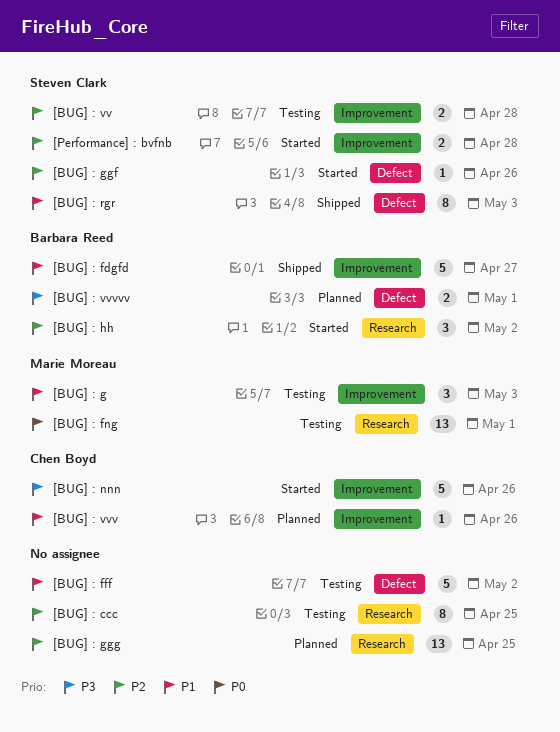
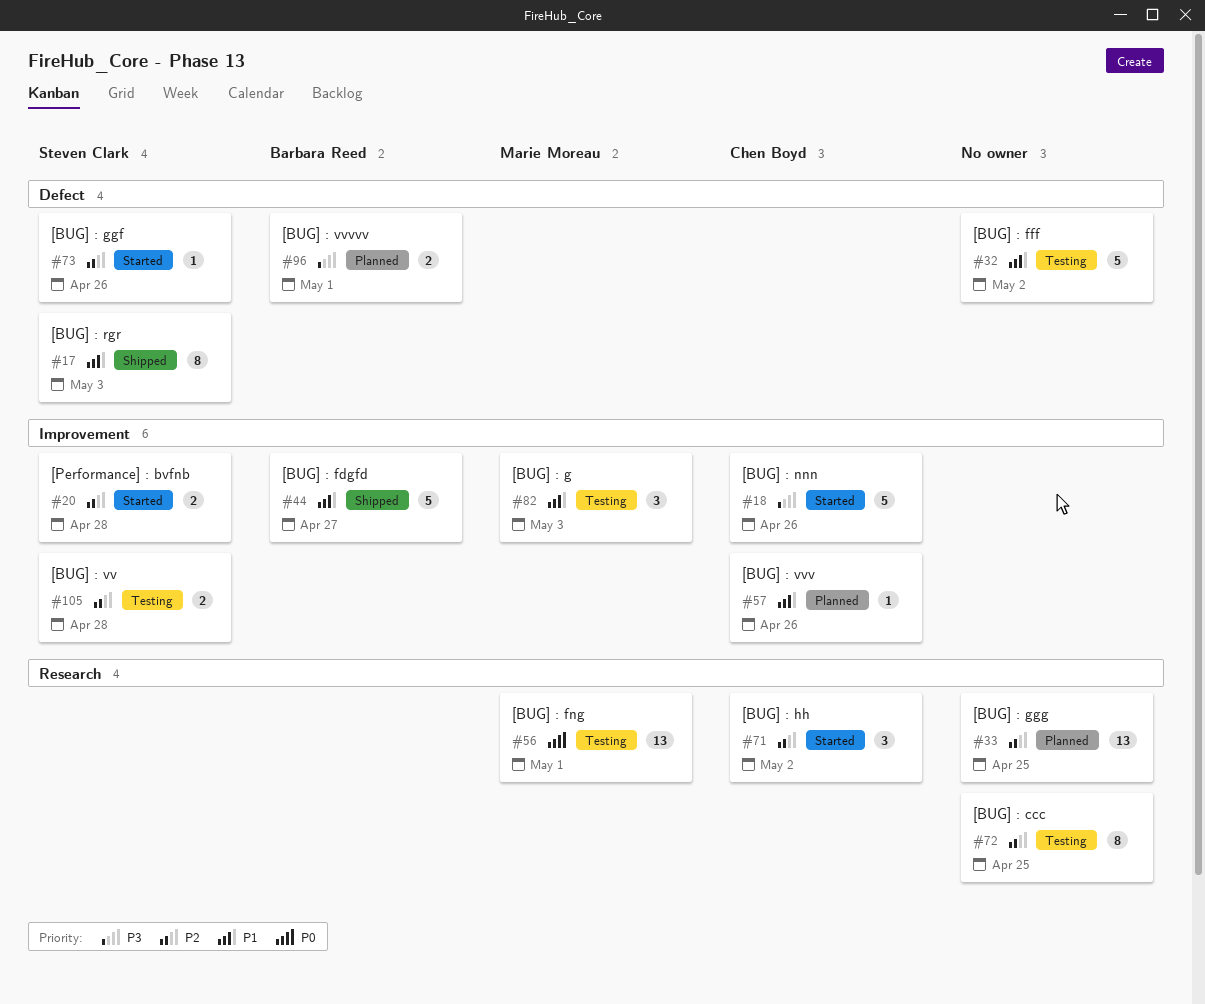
[BUG] : hh, owner: Barbara Reed -> Chen Boyd

